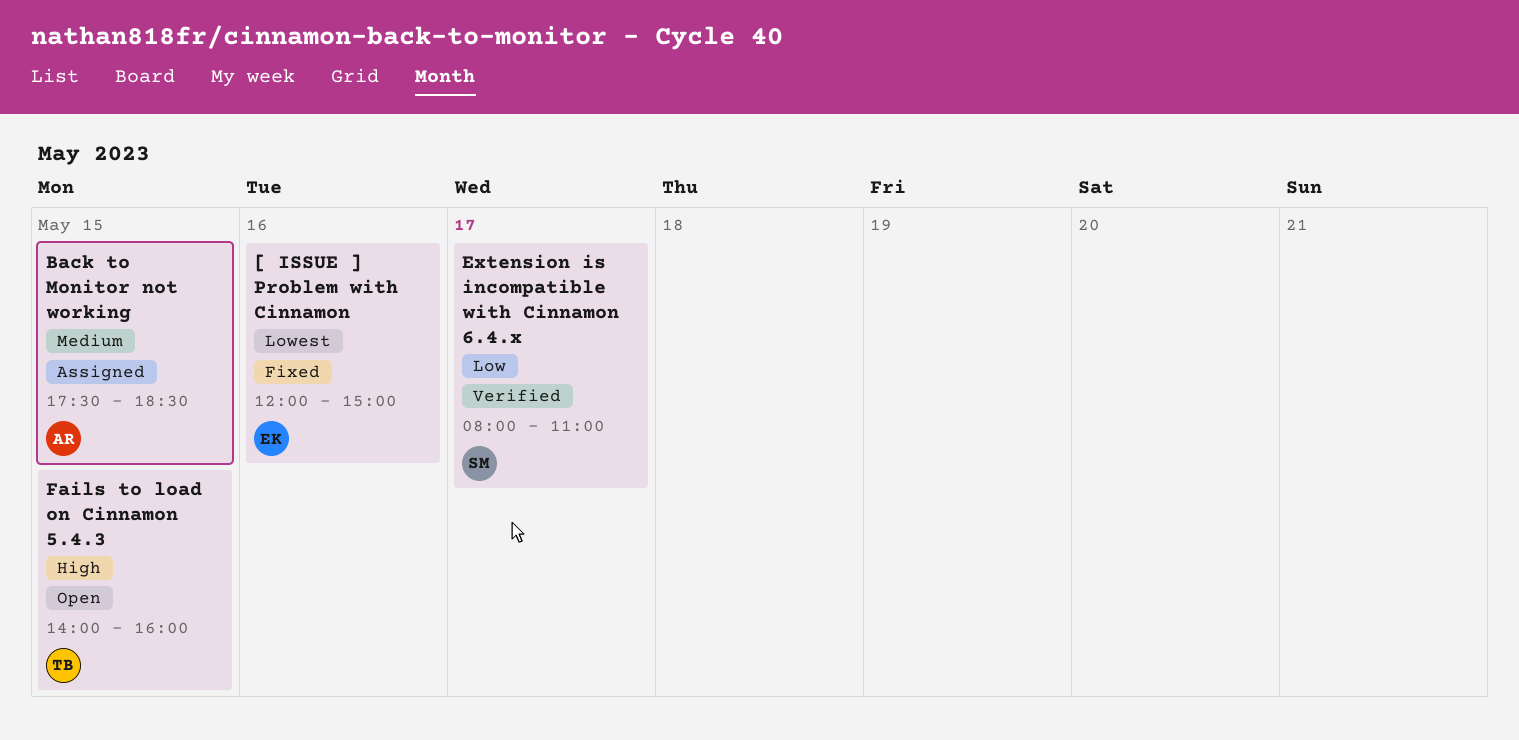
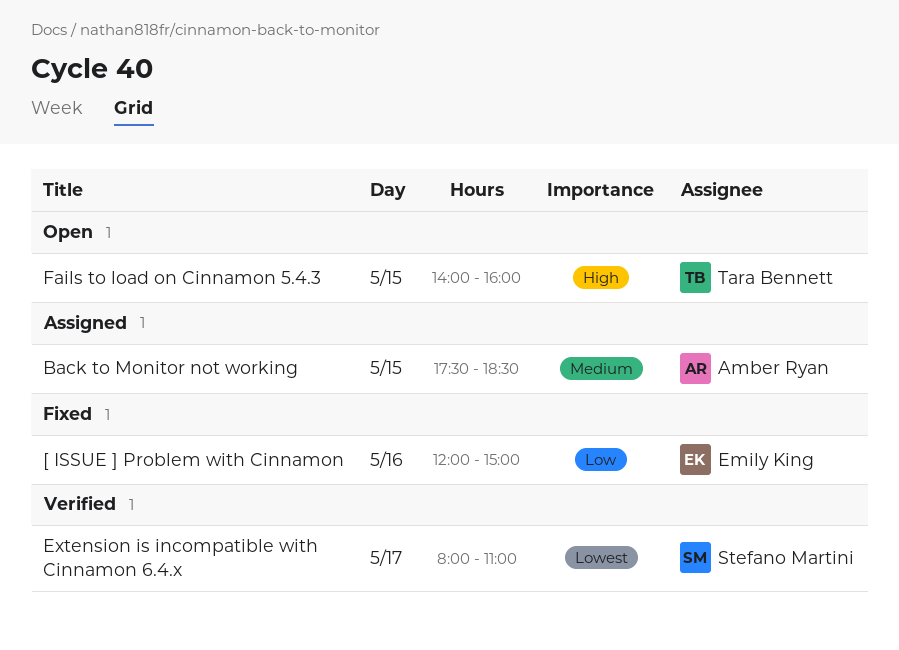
[ ISSUE ] Problem with Cinnamon, priority: Lowest -> Low
Extension is incompatible with Cinnamon 6.4.x, priority: Low -> Lowest

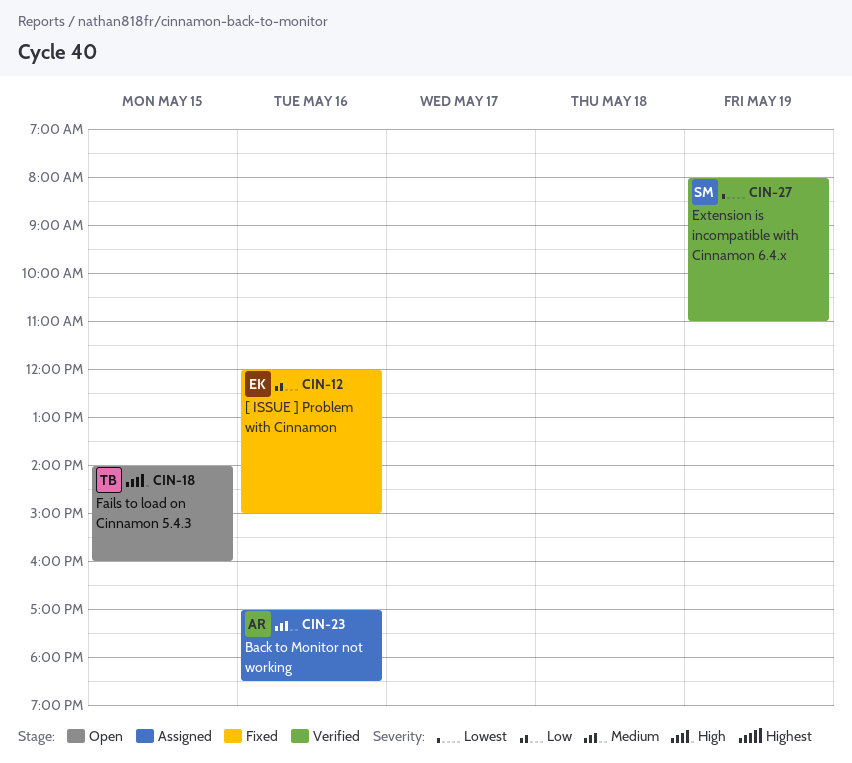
Back to Monitor not working, day: May 15 -> May 16
Back to Monitor not working, begins: 17:30 -> 17:00
Extension is incompatible with Cinnamon 6.4.x, day: May 17 -> May 19

